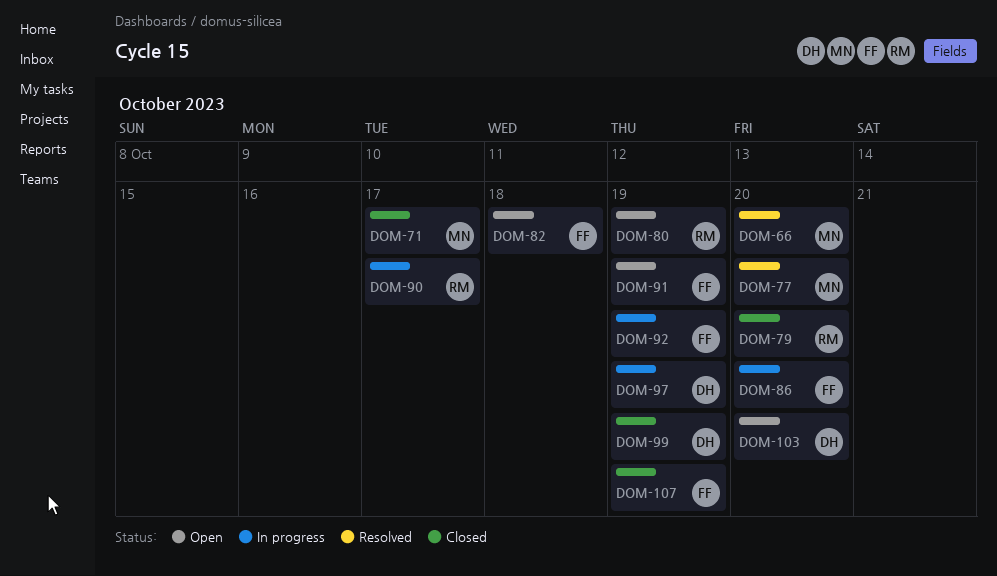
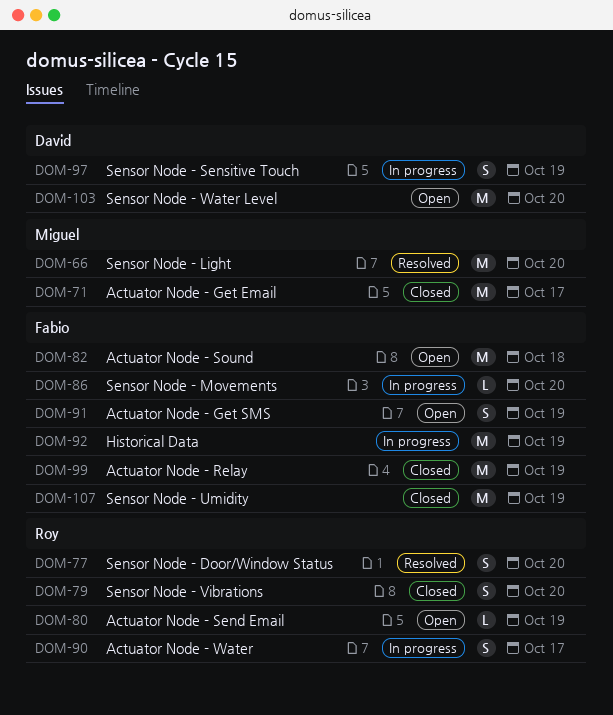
DOM-77, owner: Miguel -> Roy
DOM-99, owner: David -> Fabio

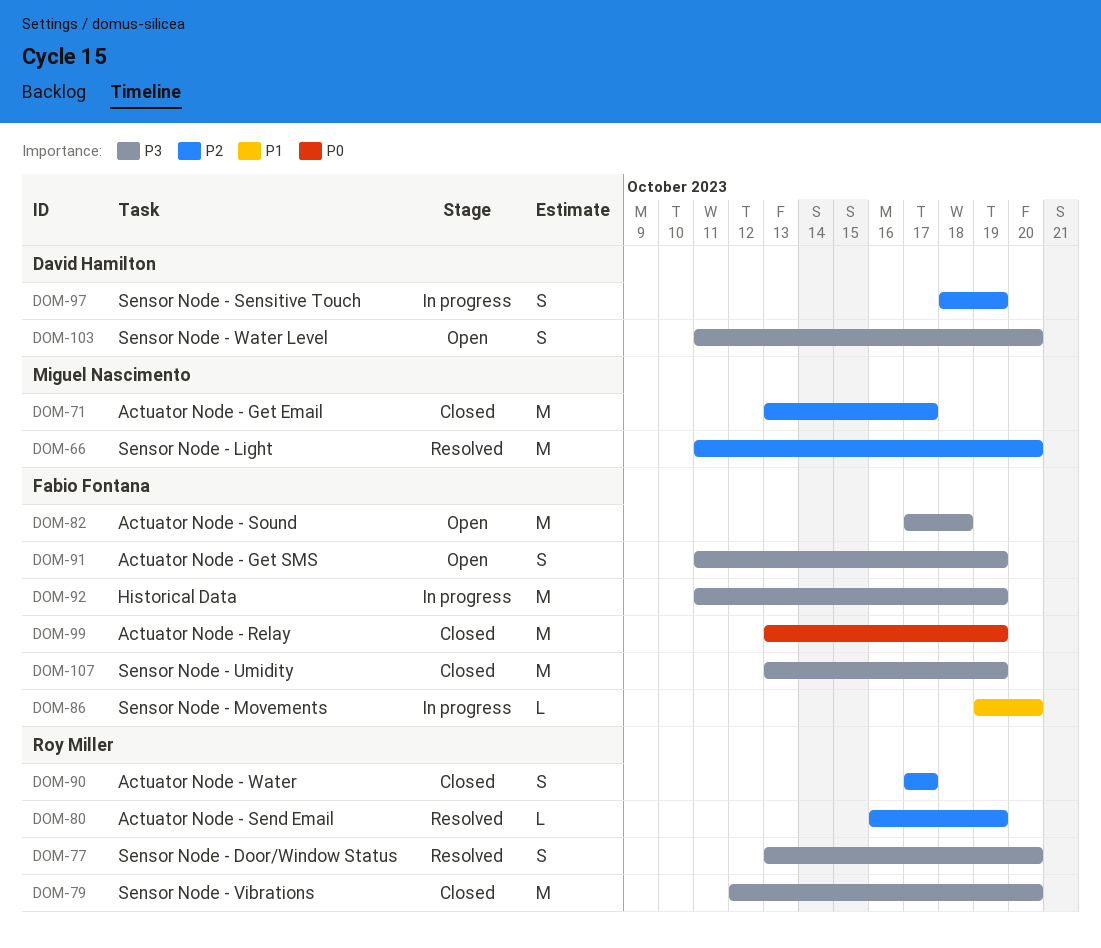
DOM-79, estimate: S -> M
DOM-80, status: Open -> Resolved
DOM-90, status: In progress -> Closed
DOM-103, estimate: M -> S

